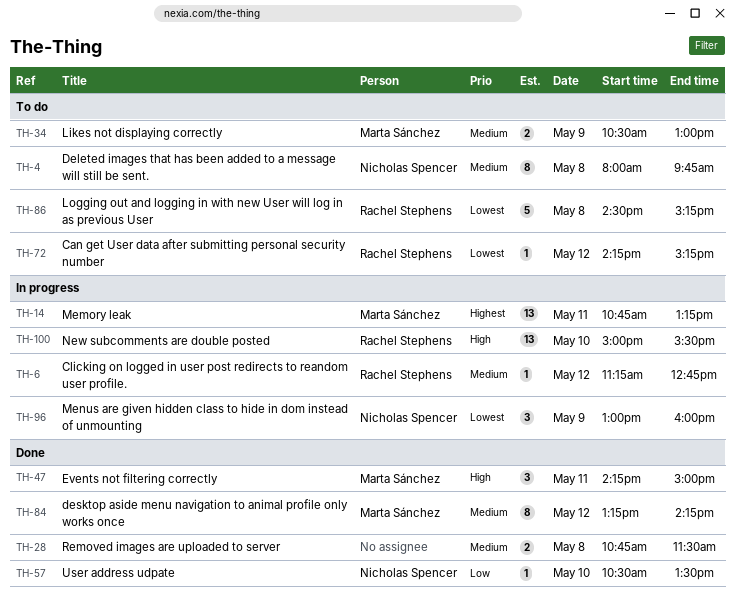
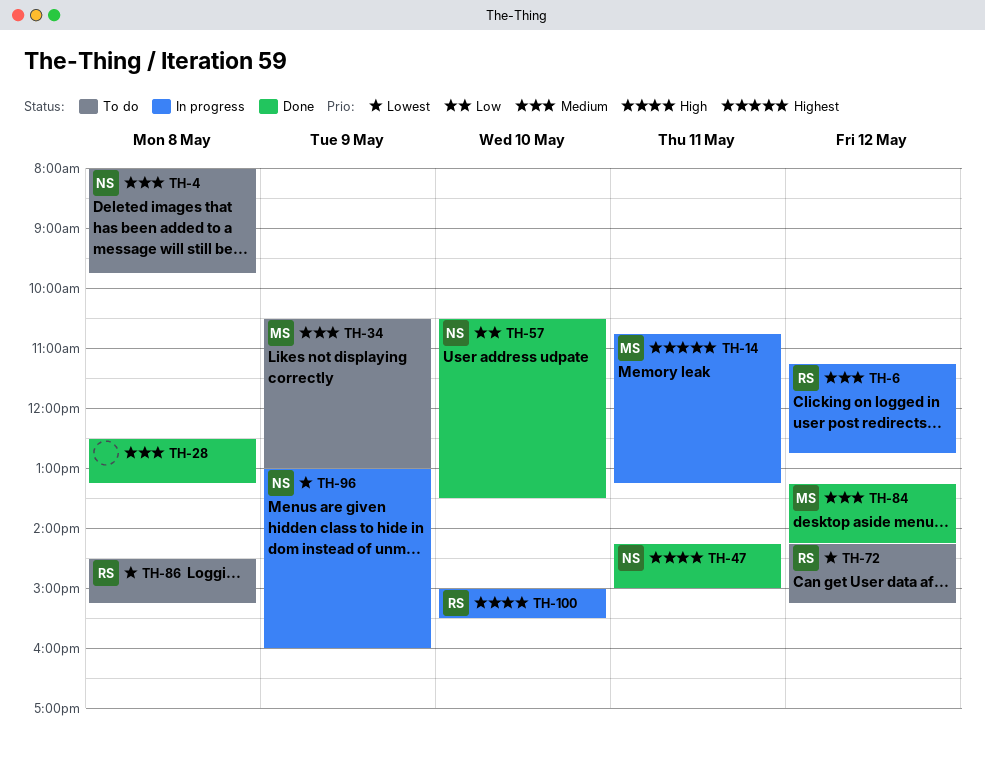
TH-28, begins: 10:45 -> 12:30
TH-28, ends: 11:30 -> 13:15
TH-47, owner: Marta Sánchez -> Nicholas Spencer

